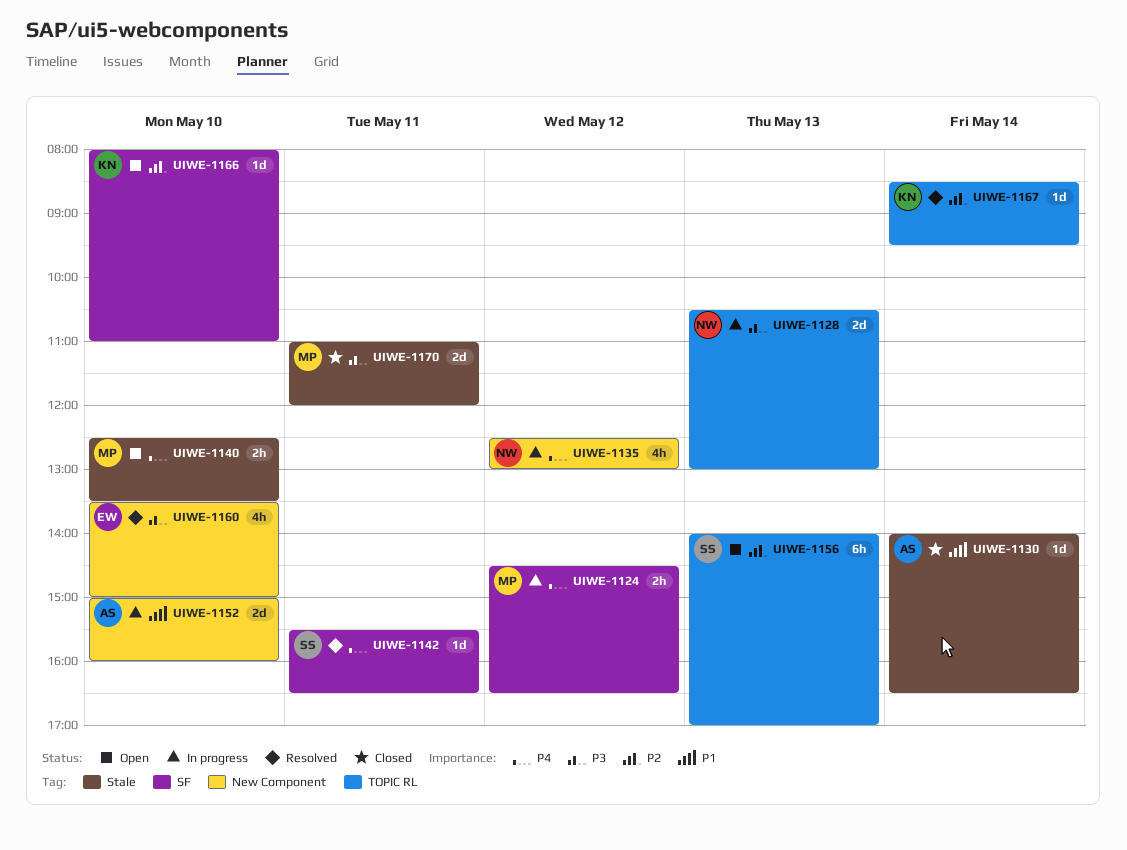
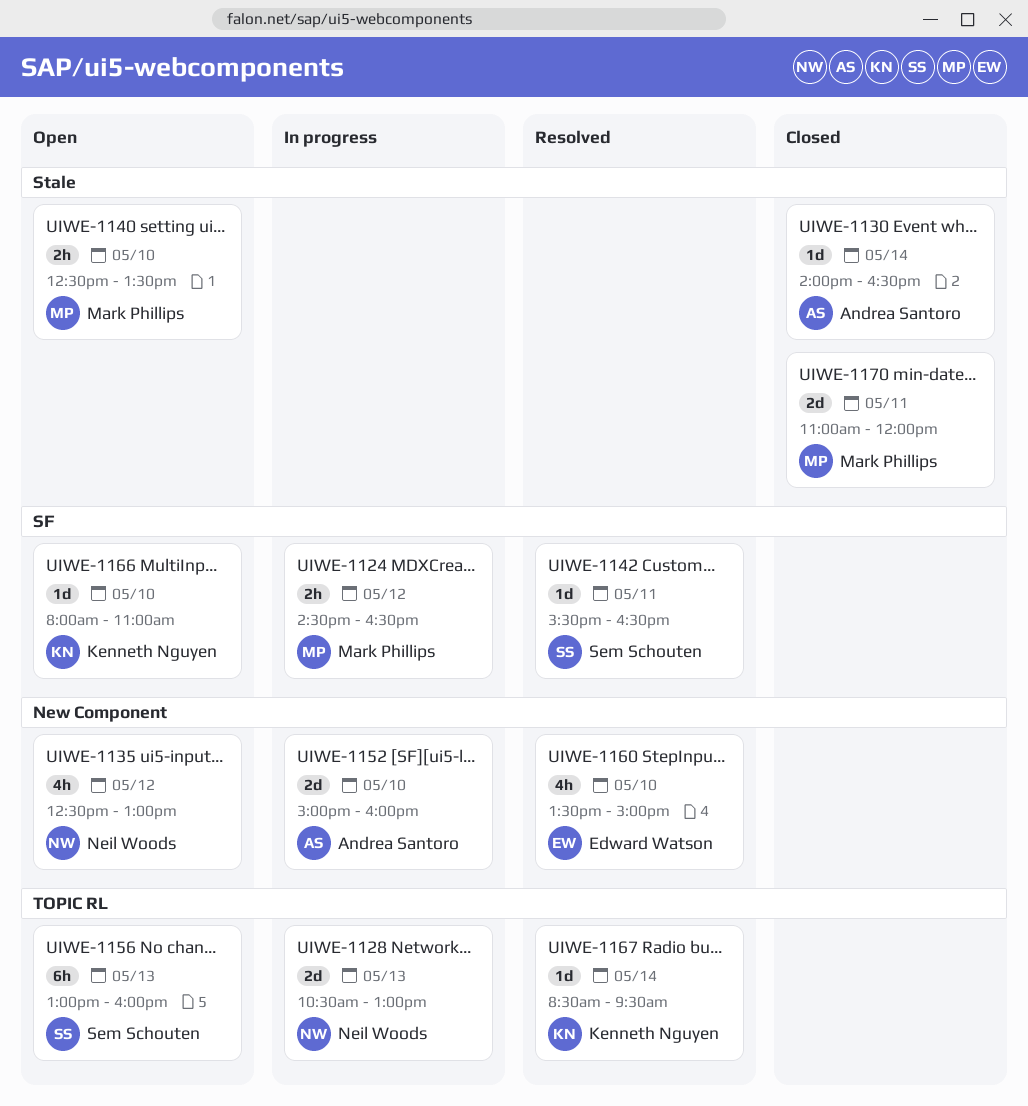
UIWE-1135, status: In progress -> Open
UIWE-1156, begins: 14:00 -> 13:00
UIWE-1156, ends: 17:00 -> 16:00

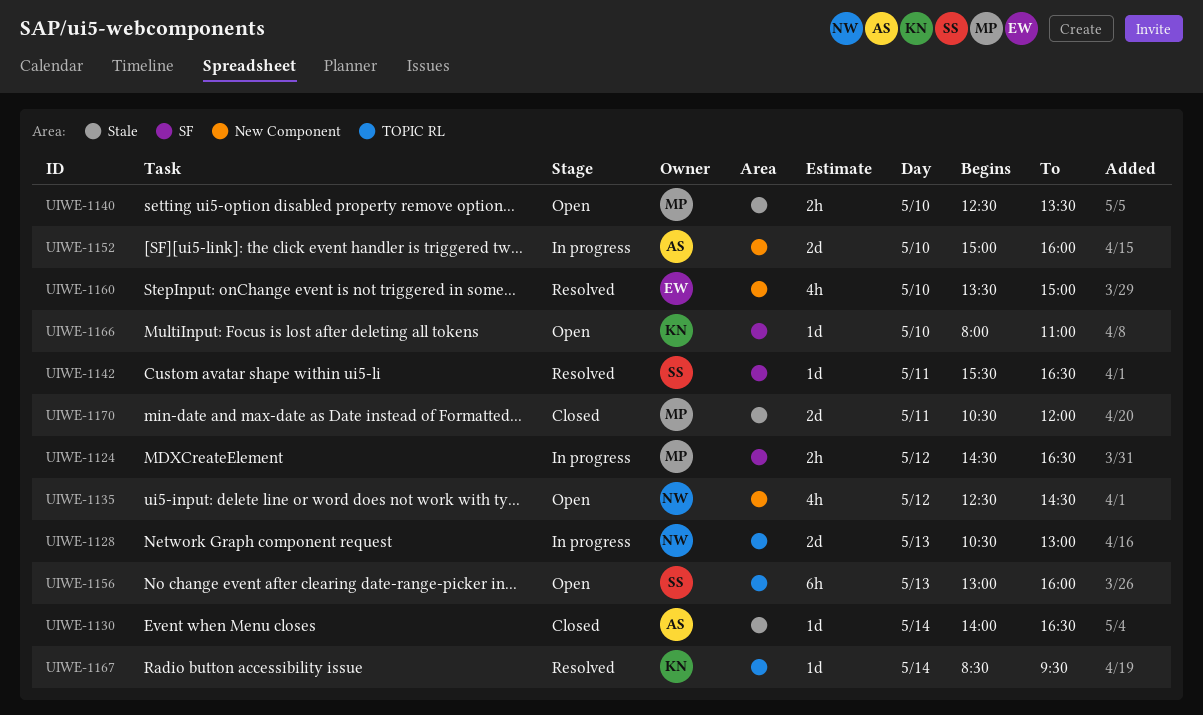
UIWE-1135, ends: 13:00 -> 14:30
UIWE-1170, begins: 11:00 -> 10:30

